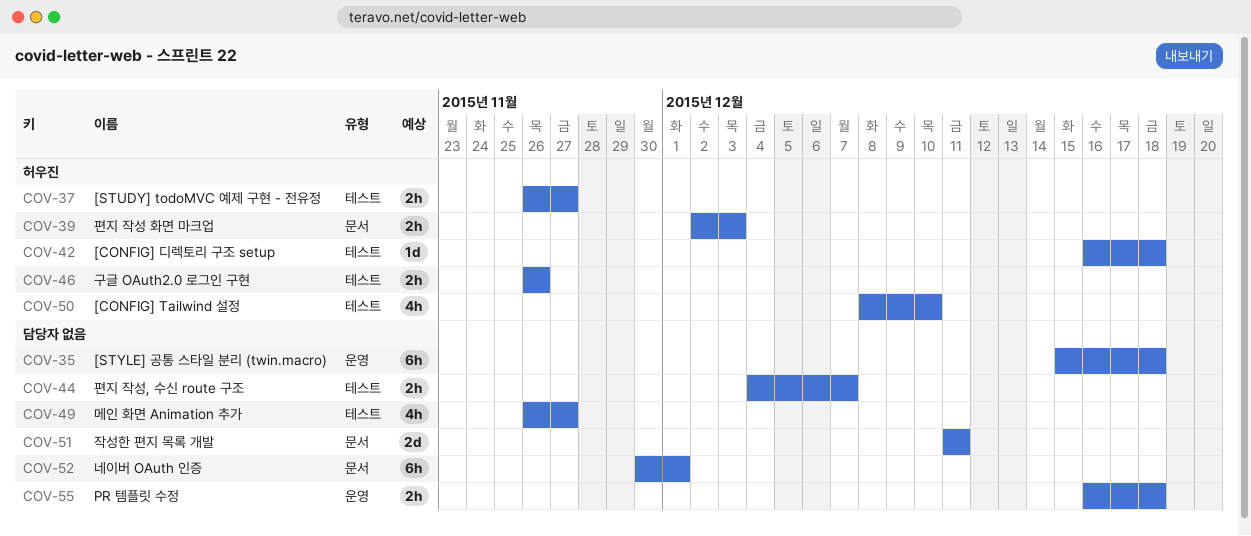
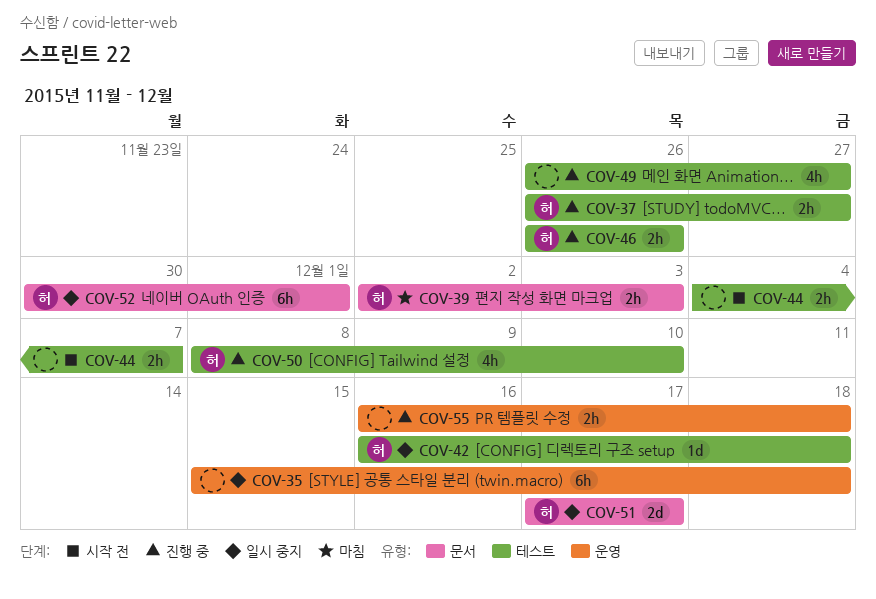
COV-51, owner: none -> 허우진
COV-51, start: Dec 11 -> Dec 17
COV-51, due: Dec 11 -> Dec 17
COV-52, owner: none -> 허우진

